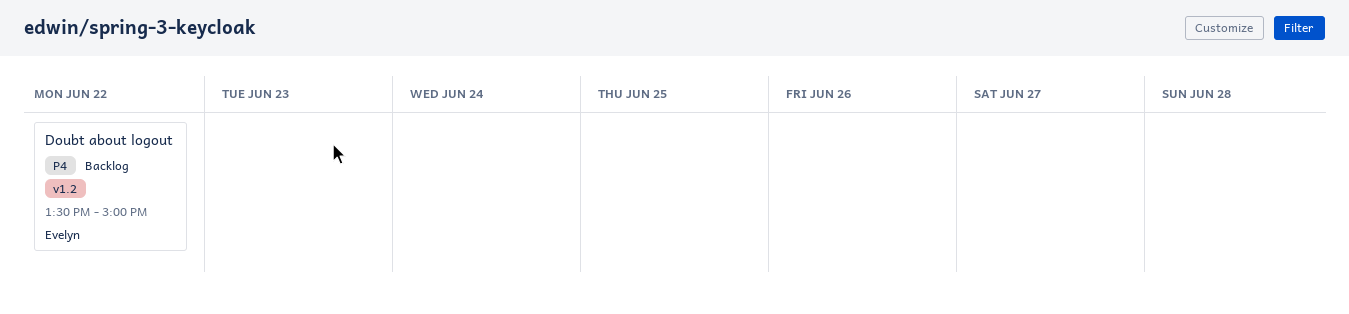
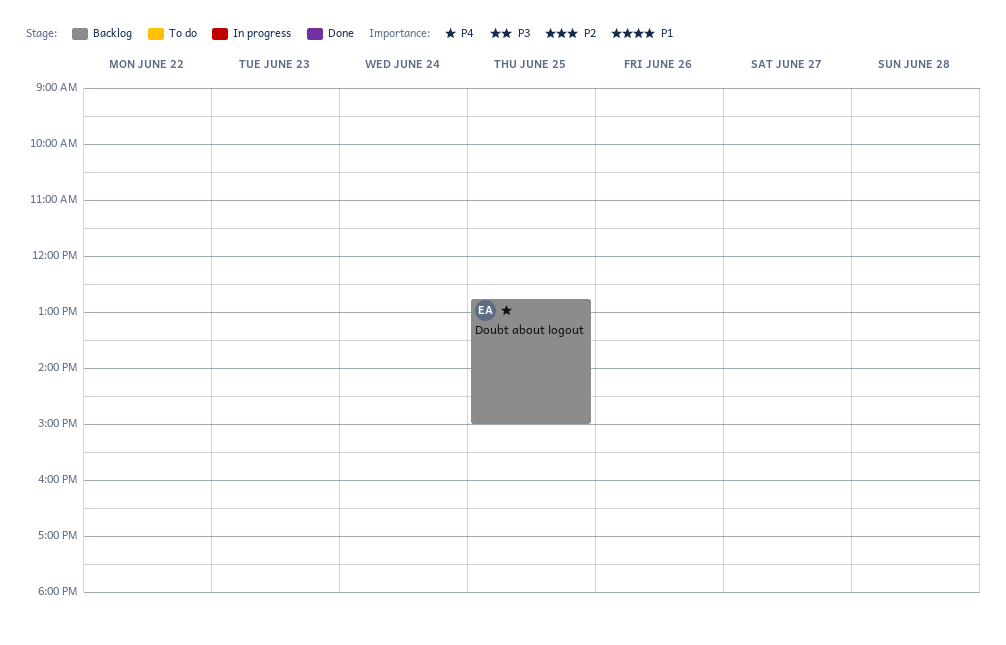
Doubt about logout, day: Jun 22 -> Jun 25
Doubt about logout, begins: 13:30 -> 12:45

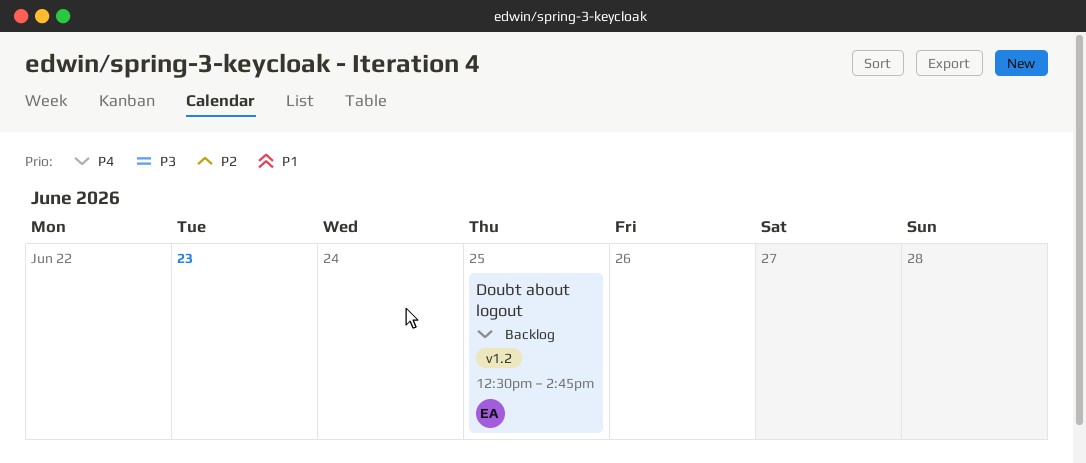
Doubt about logout, begins: 12:45 -> 12:30
Doubt about logout, ends: 15:00 -> 14:45

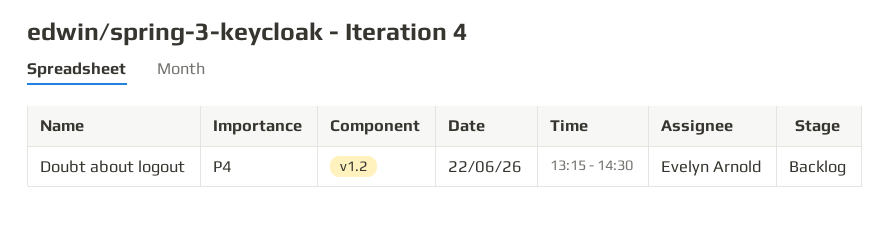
Doubt about logout, day: Jun 25 -> Jun 22
Doubt about logout, begins: 12:30 -> 13:15
Doubt about logout, ends: 14:45 -> 14:30

